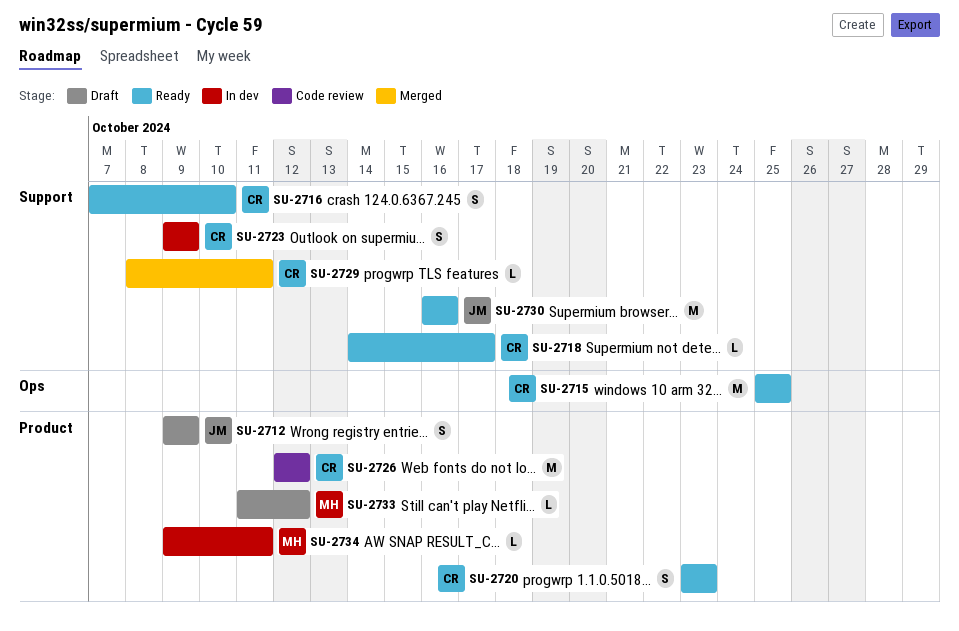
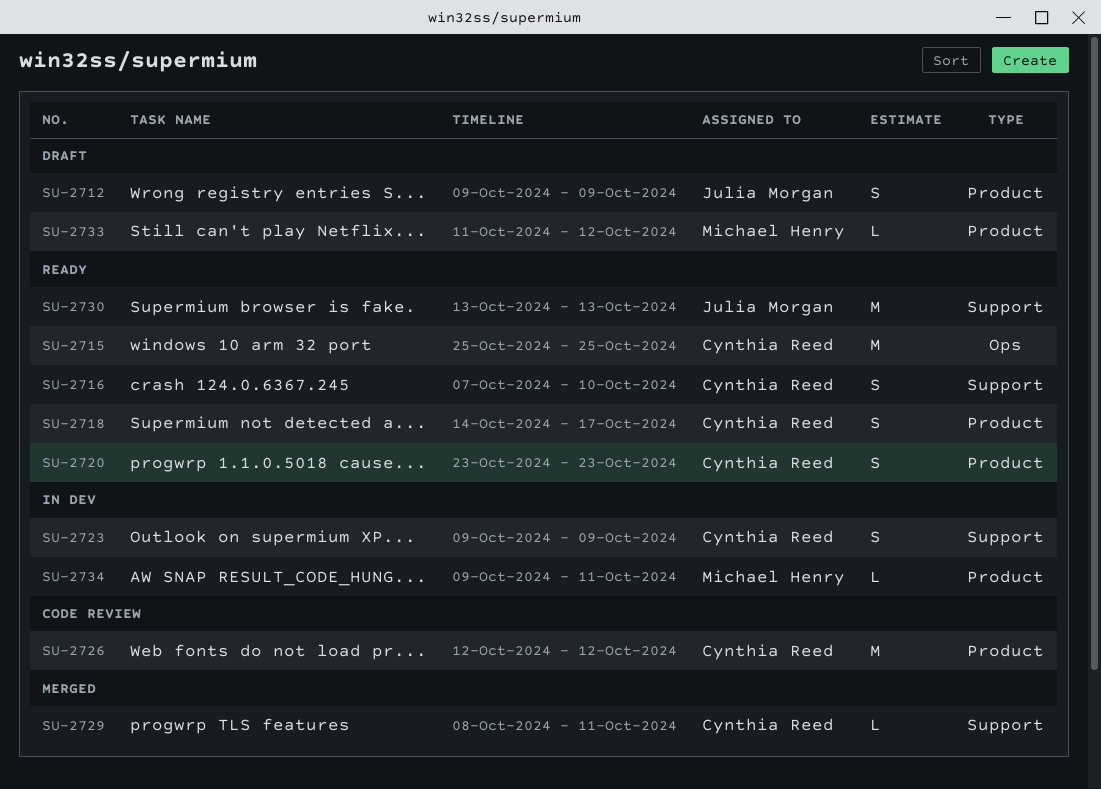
SU-2718, label: Support -> Product
SU-2718, estimate: L -> S
SU-2730, start: Oct 16 -> Oct 13
SU-2730, due: Oct 16 -> Oct 13

